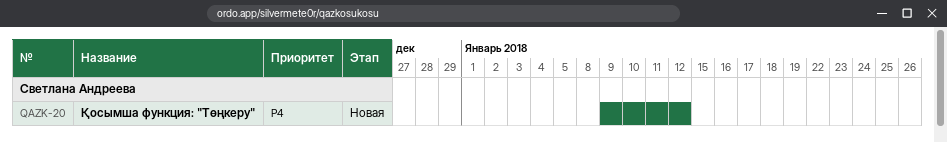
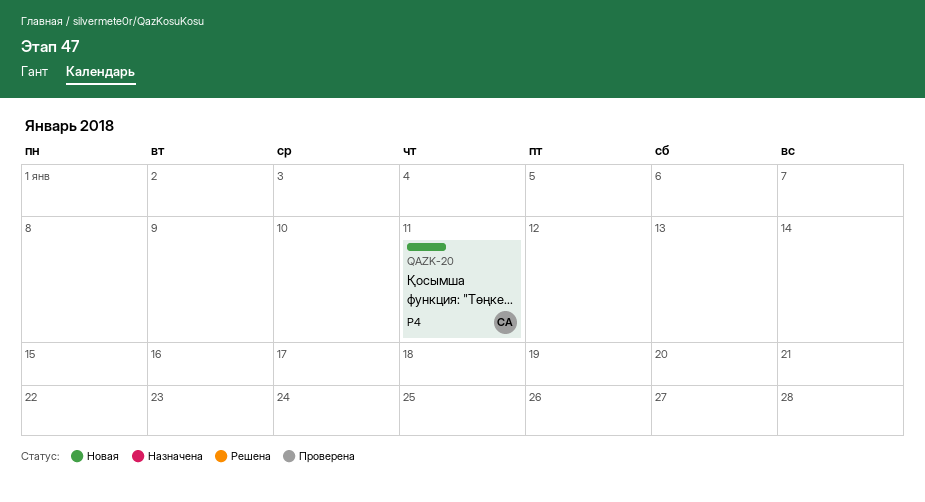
QAZK-20, due: Jan 12 -> Jan 11

